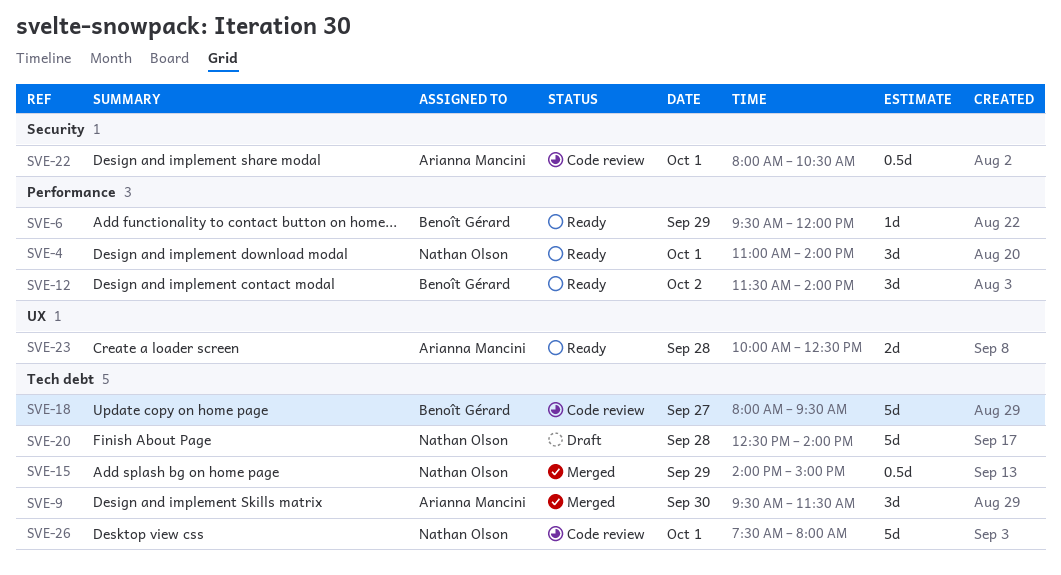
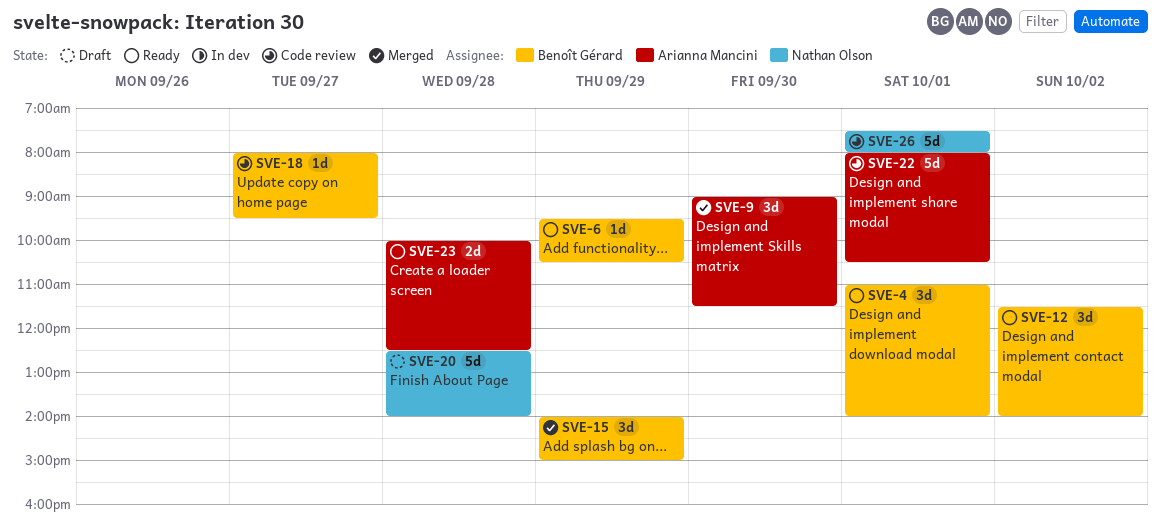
SVE-4, owner: Nathan Olson -> Benoît Gérard
SVE-6, ends: 12:00 -> 10:30
SVE-9, begins: 09:30 -> 09:00
SVE-15, owner: Nathan Olson -> Benoît Gérard
SVE-15, estimate: 0.5d -> 3d
SVE-18, estimate: 5d -> 1d
SVE-22, estimate: 0.5d -> 5d

